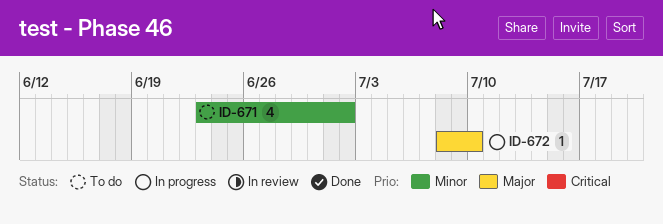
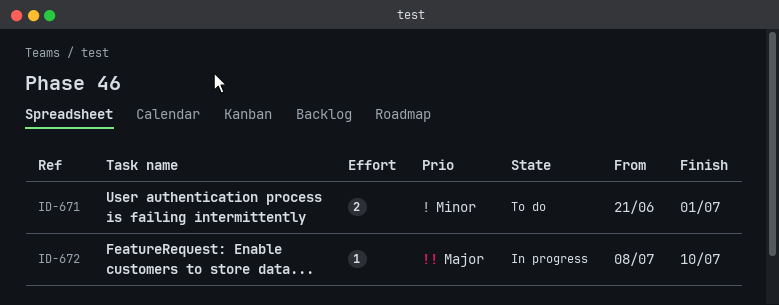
ID-671, estimate: 4 -> 2
ID-671, start: Jun 23 -> Jun 21
ID-671, due: Jul 2 -> Jul 1

